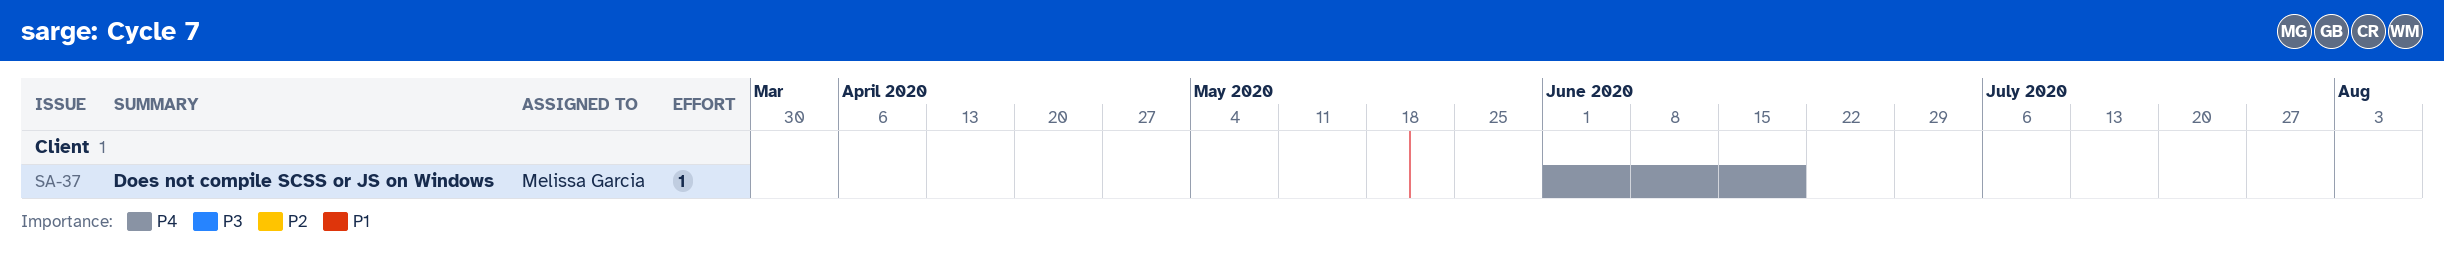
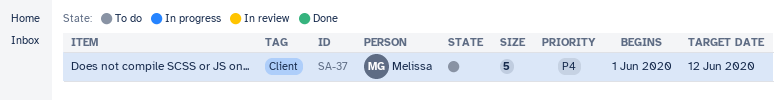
SA-37, estimate: 1 -> 5
SA-37, due: Jun 19 -> Jun 12

